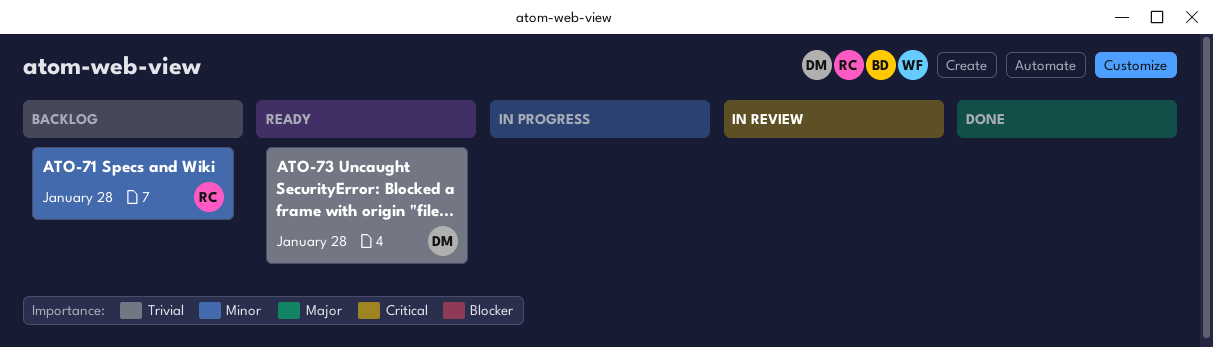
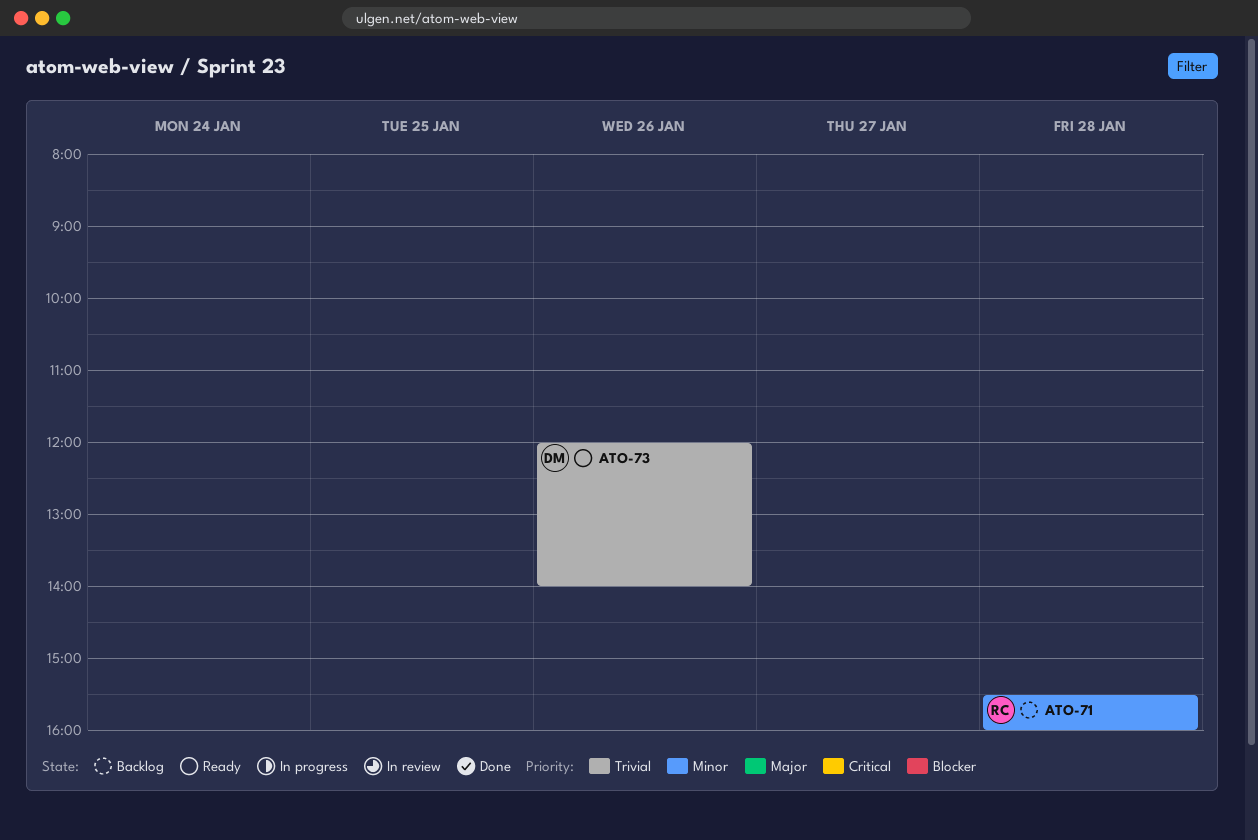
ATO-73, day: Jan 28 -> Jan 26

